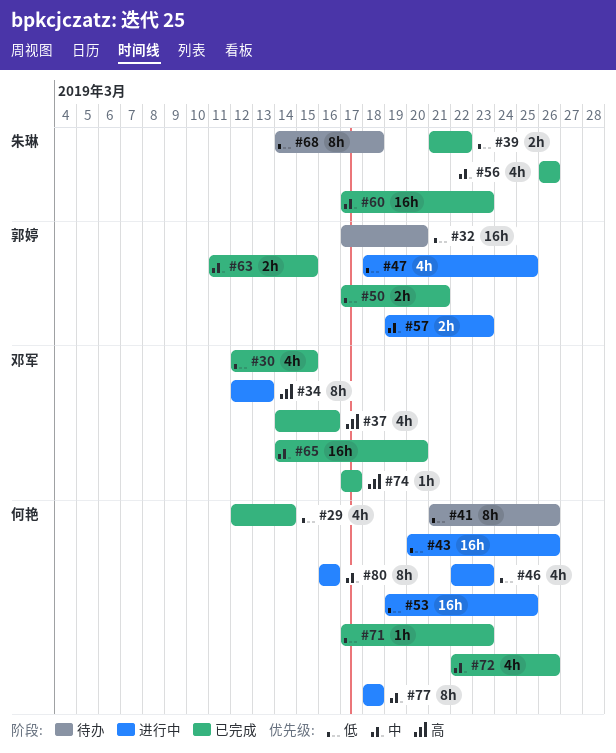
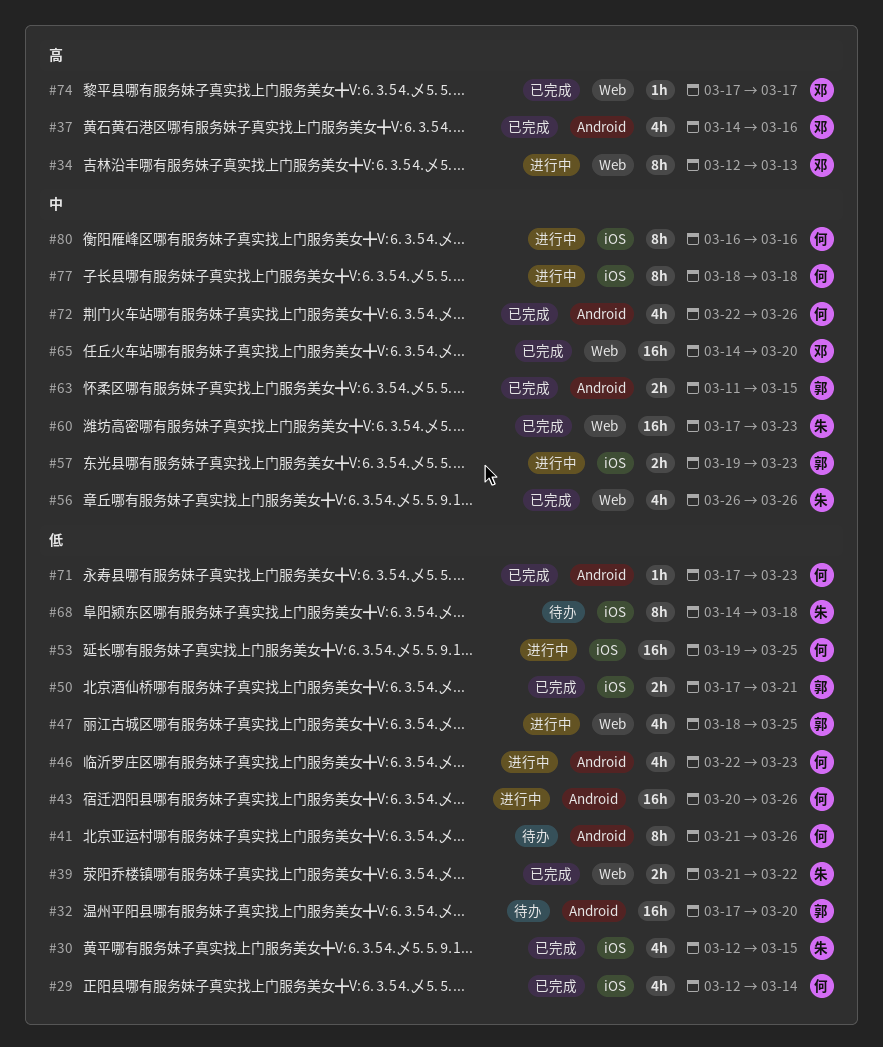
#30, owner: 邓军 -> 朱琳

